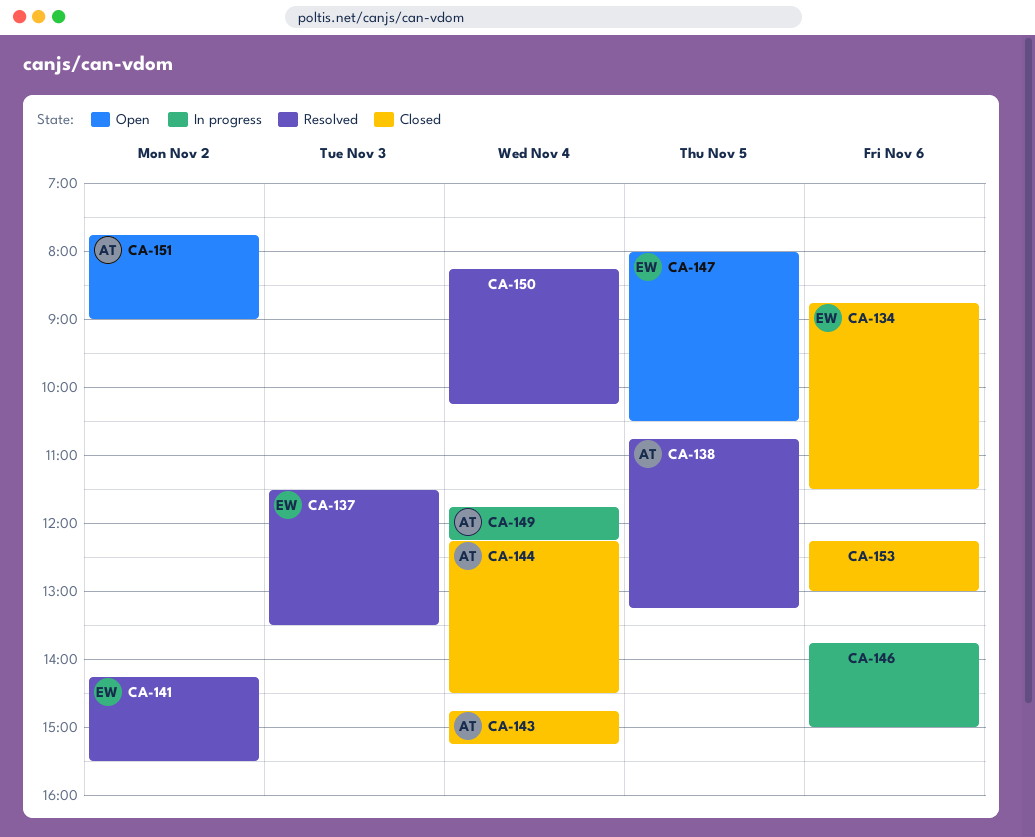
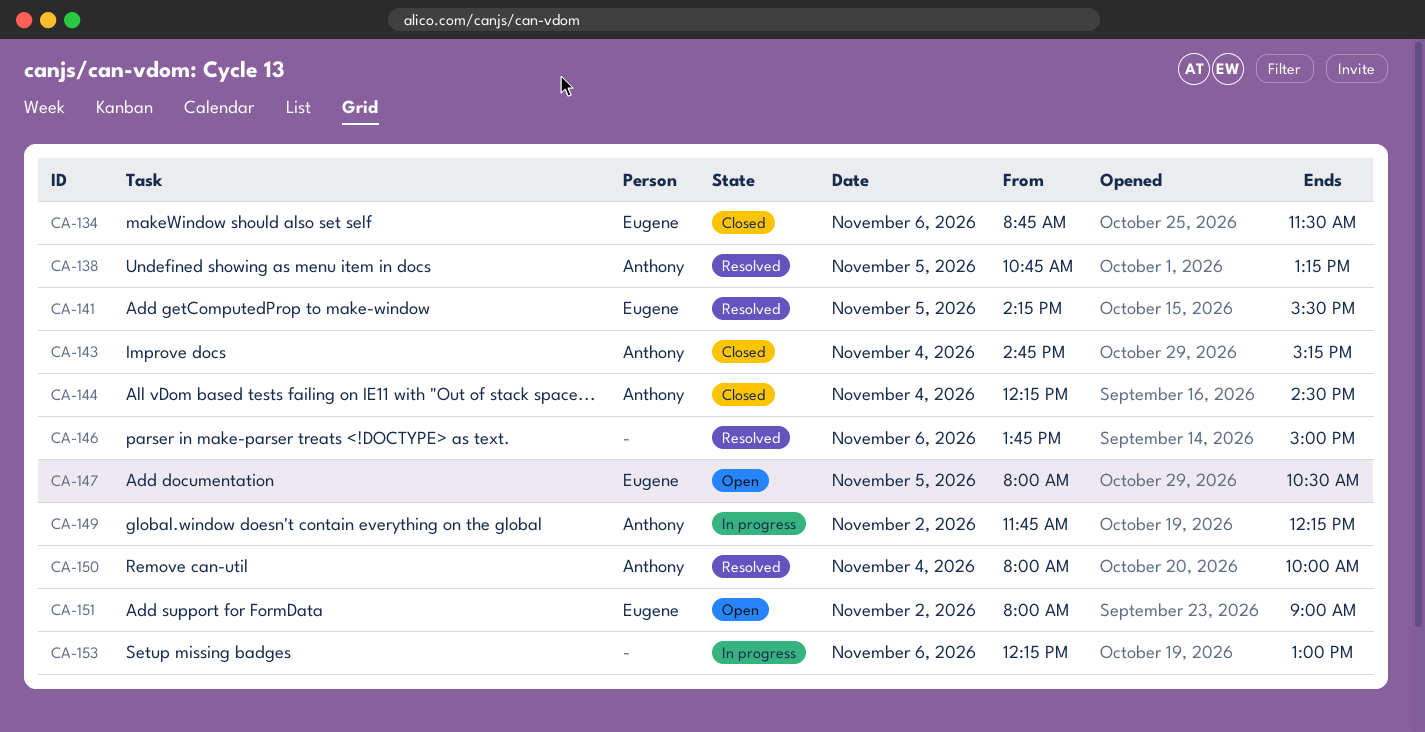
CA-137: present -> none
CA-141, day: Nov 2 -> Nov 5
CA-146, status: In progress -> Resolved
CA-149, day: Nov 4 -> Nov 2
CA-150, owner: none -> Anthony
CA-150, begins: 08:15 -> 08:00
CA-150, ends: 10:15 -> 10:00
CA-151, owner: Anthony -> Eugene
CA-151, begins: 07:45 -> 08:00
CA-153, status: Closed -> In progress

